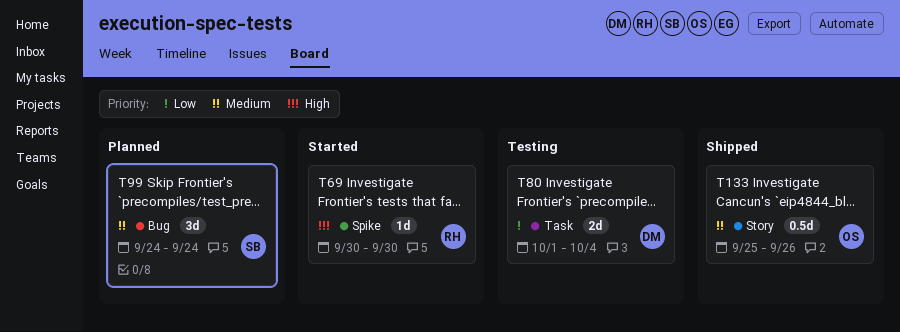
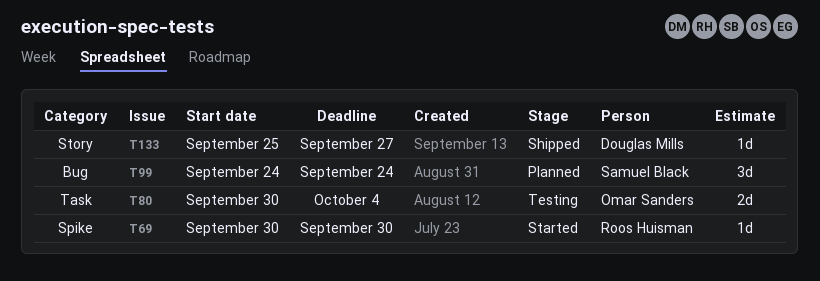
T80, owner: Douglas Mills -> Omar Sanders
T80, start: Oct 1 -> Sep 30
T133, owner: Omar Sanders -> Douglas Mills
T133, estimate: 0.5d -> 1d
T133, due: Sep 26 -> Sep 27

